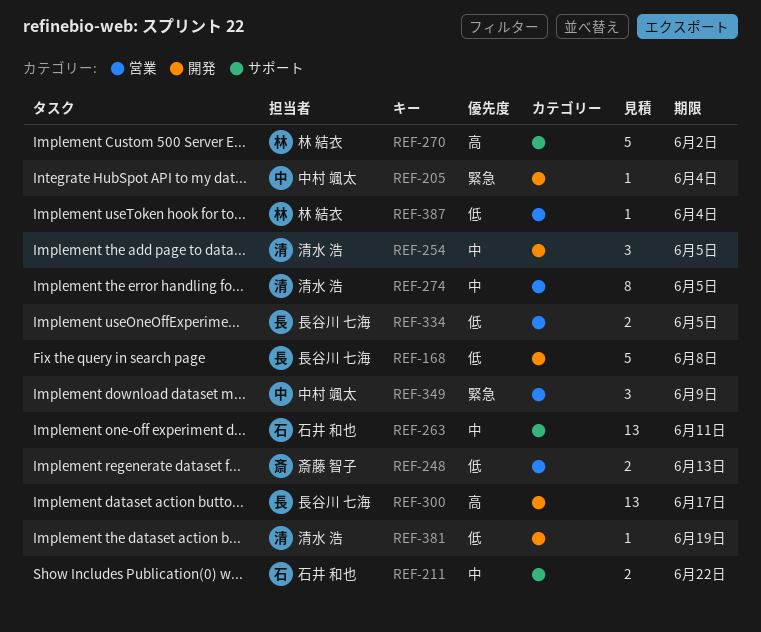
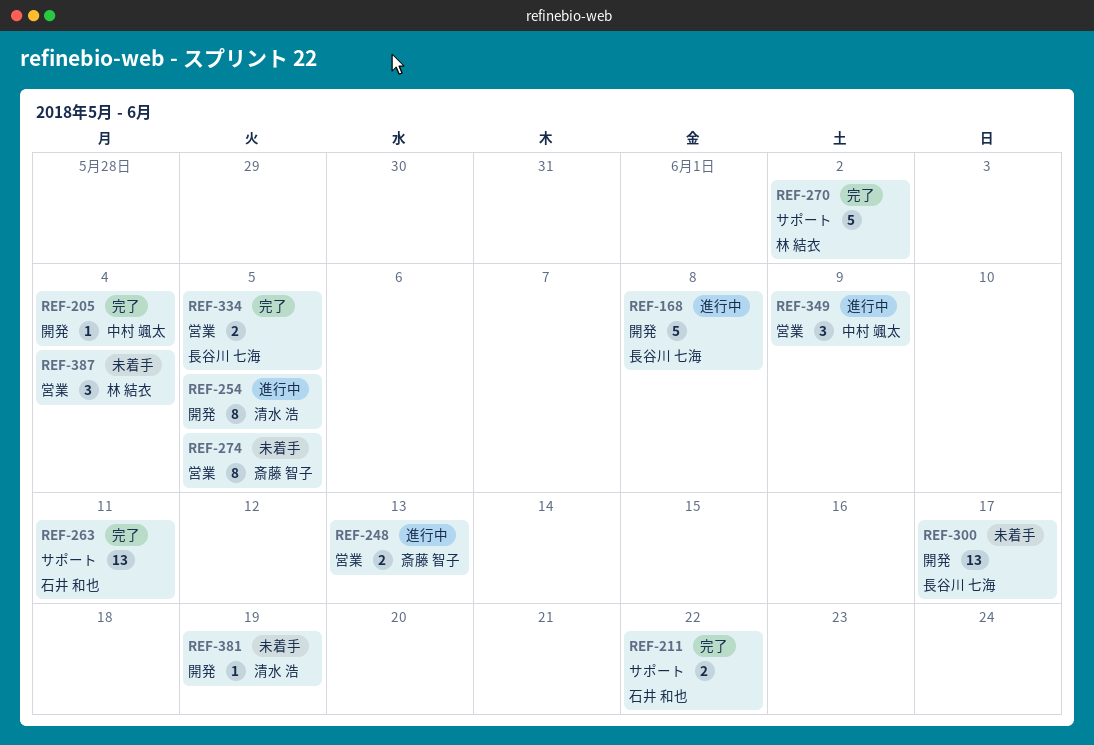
REF-254, estimate: 3 -> 8
REF-274, owner: 清水 浩 -> 斎藤 智子
REF-387, estimate: 1 -> 3

